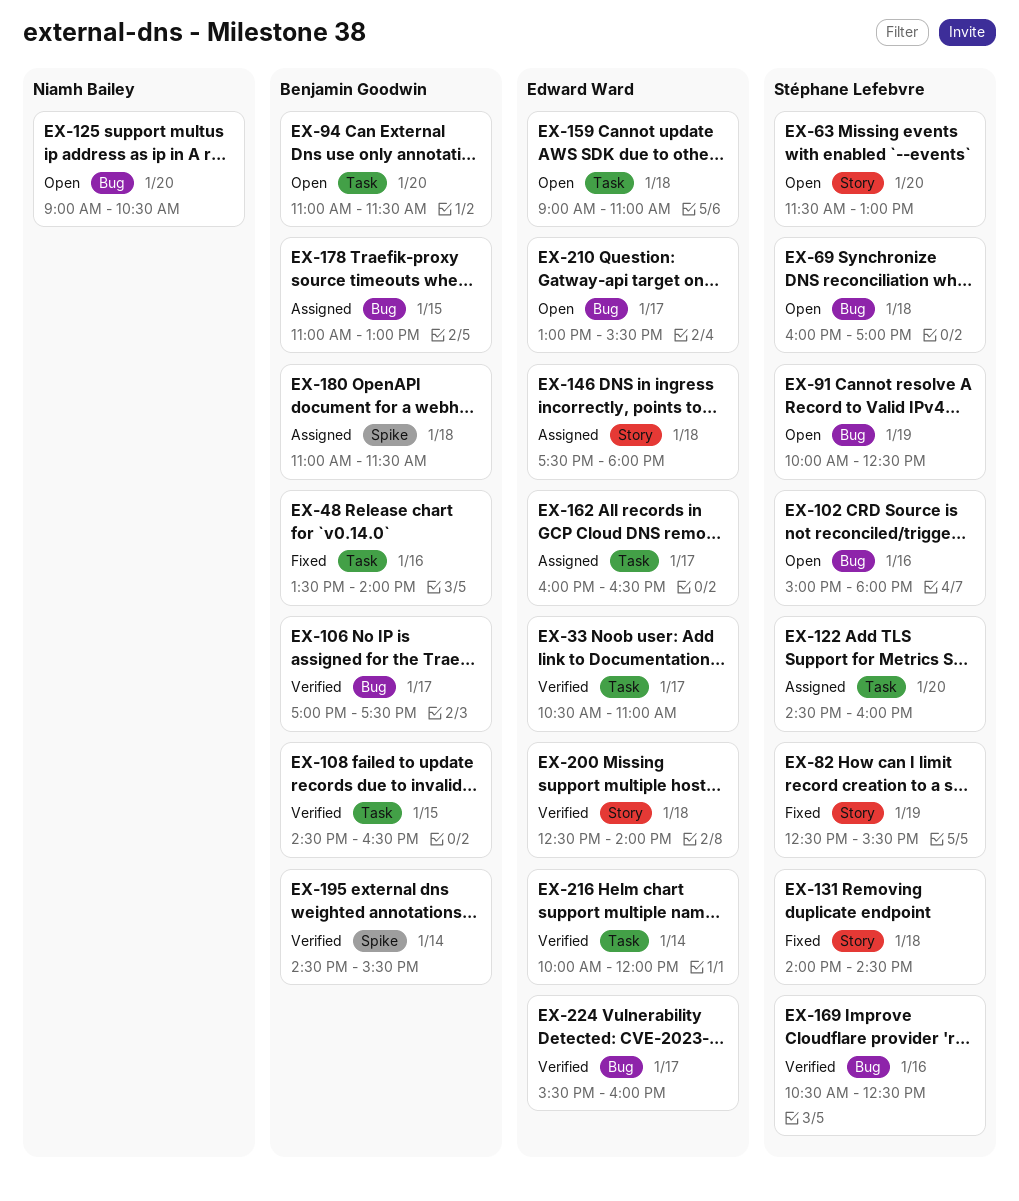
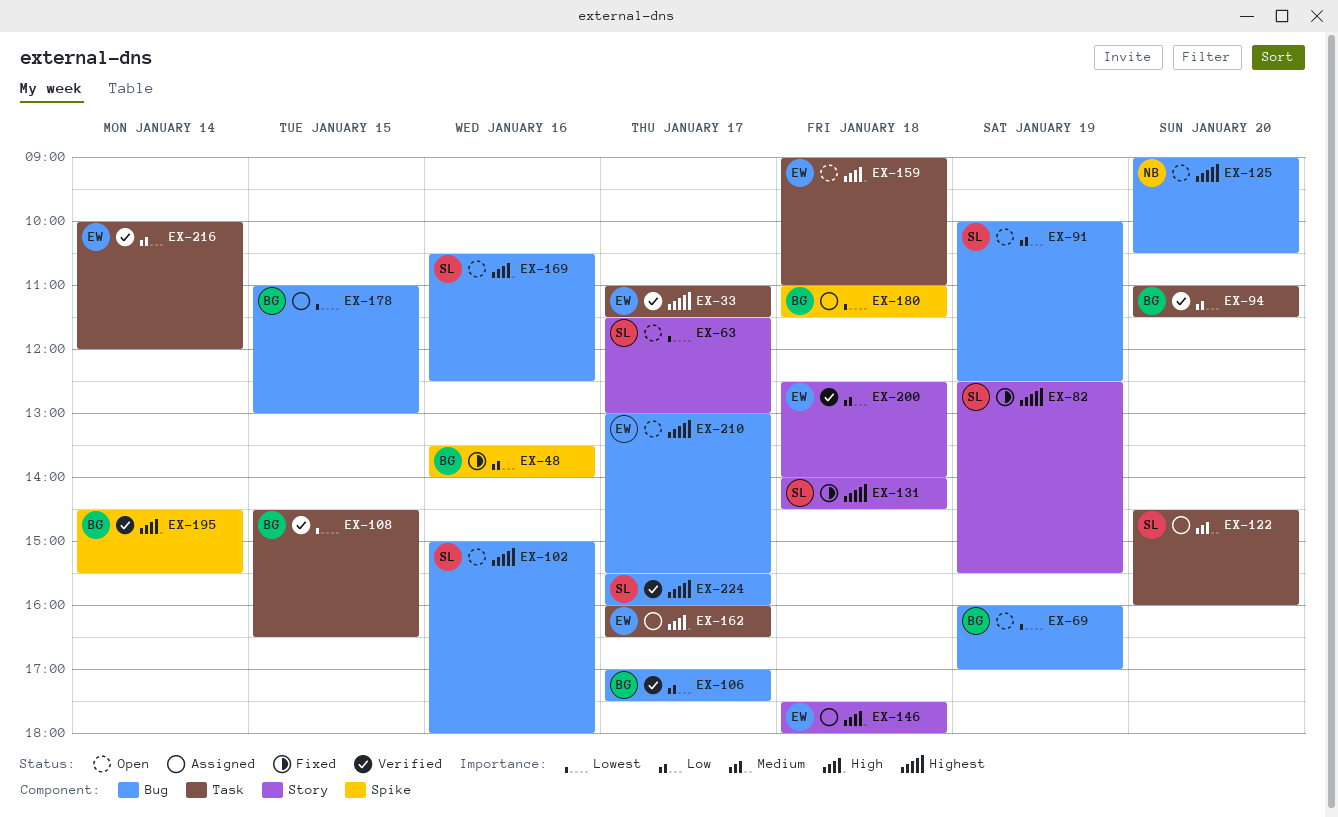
EX-33, begins: 10:30 -> 11:00
EX-33, ends: 11:00 -> 11:30
EX-48, label: Task -> Spike
EX-63, day: Jan 20 -> Jan 17
EX-69, owner: Stéphane Lefebvre -> Benjamin Goodwin
EX-69, day: Jan 18 -> Jan 19
EX-94, status: Open -> Verified
EX-169, status: Verified -> Open
EX-224, owner: Edward Ward -> Stéphane Lefebvre

